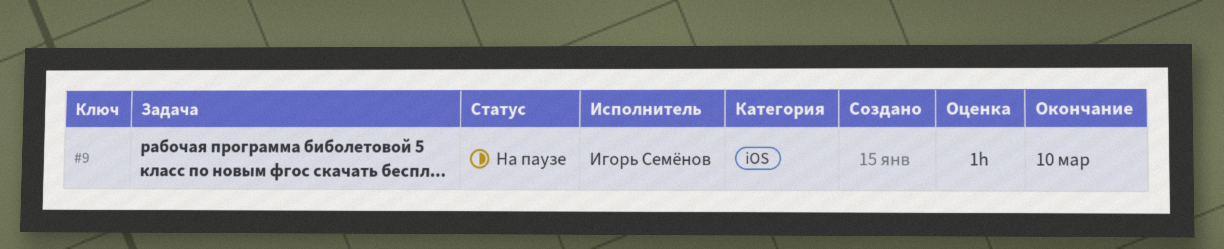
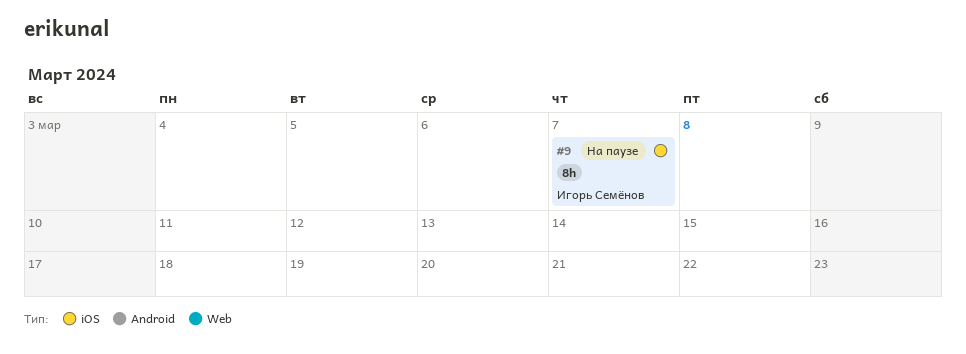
#9, estimate: 1h -> 8h
#9, due: Mar 10 -> Mar 7

